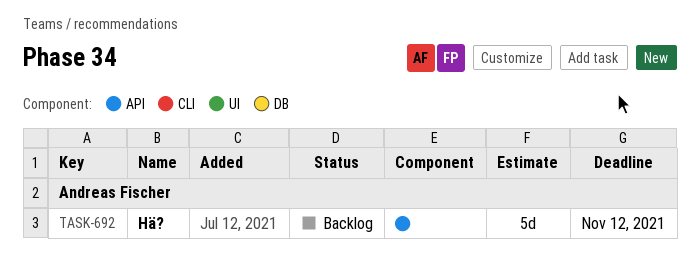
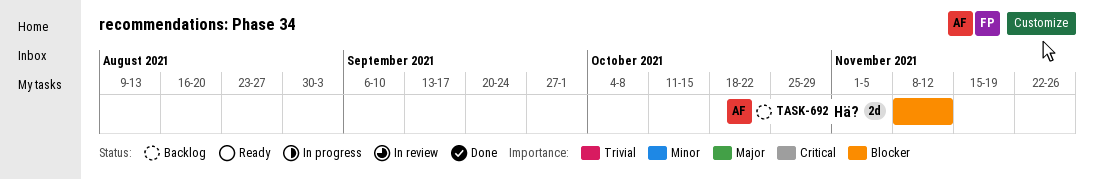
TASK-692, estimate: 5d -> 2d

